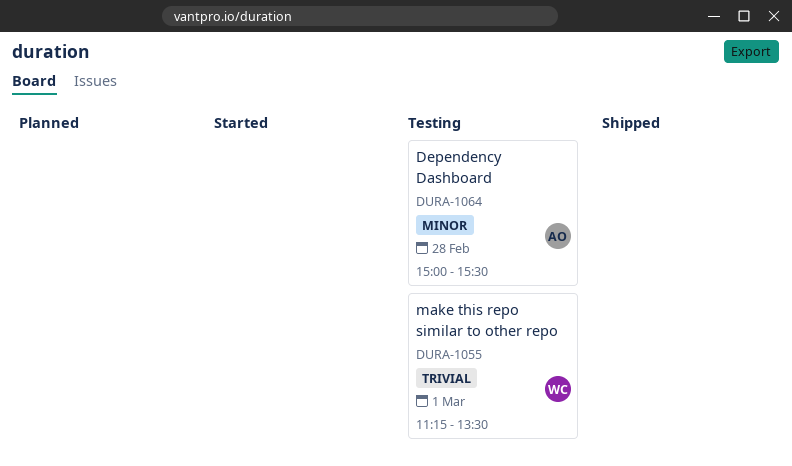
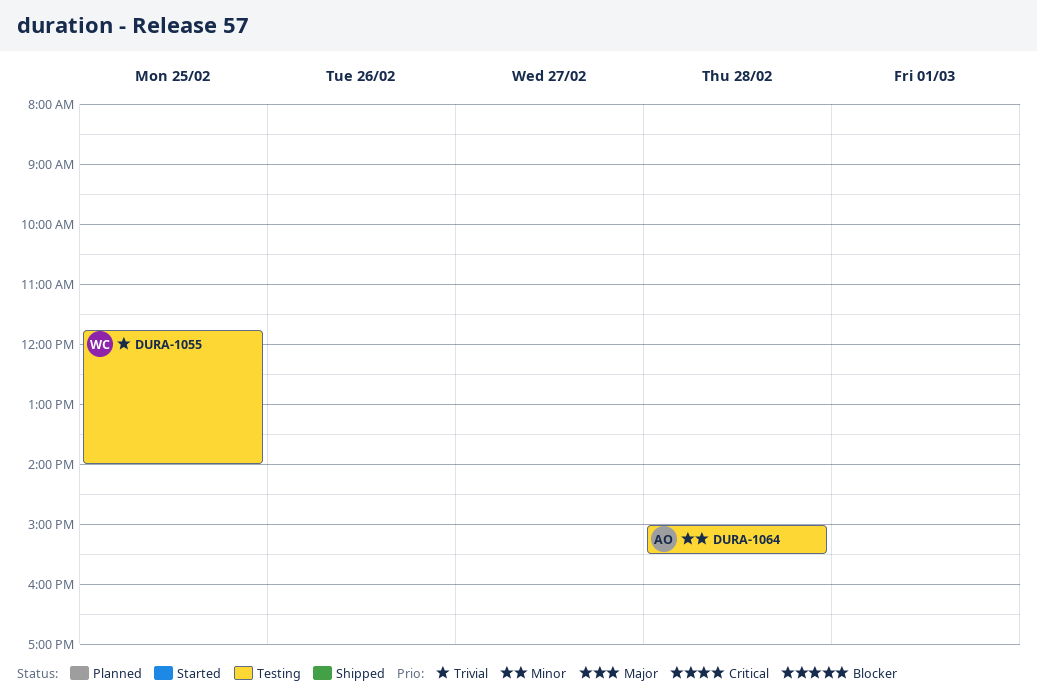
DURA-1055, day: Mar 1 -> Feb 25
DURA-1055, begins: 11:15 -> 11:45
DURA-1055, ends: 13:30 -> 14:00

